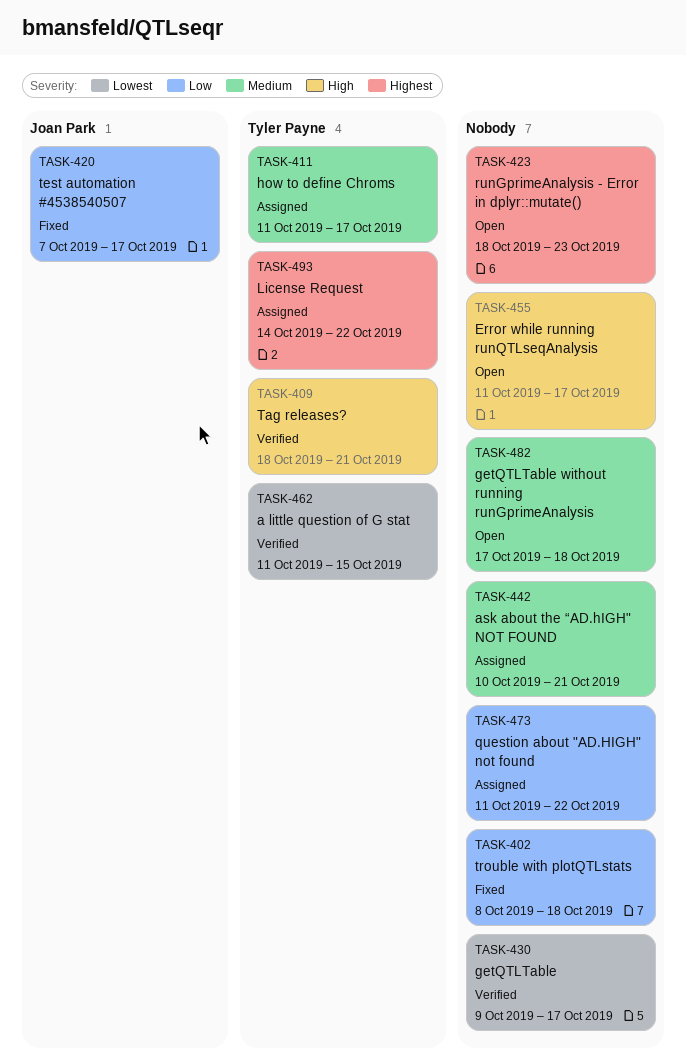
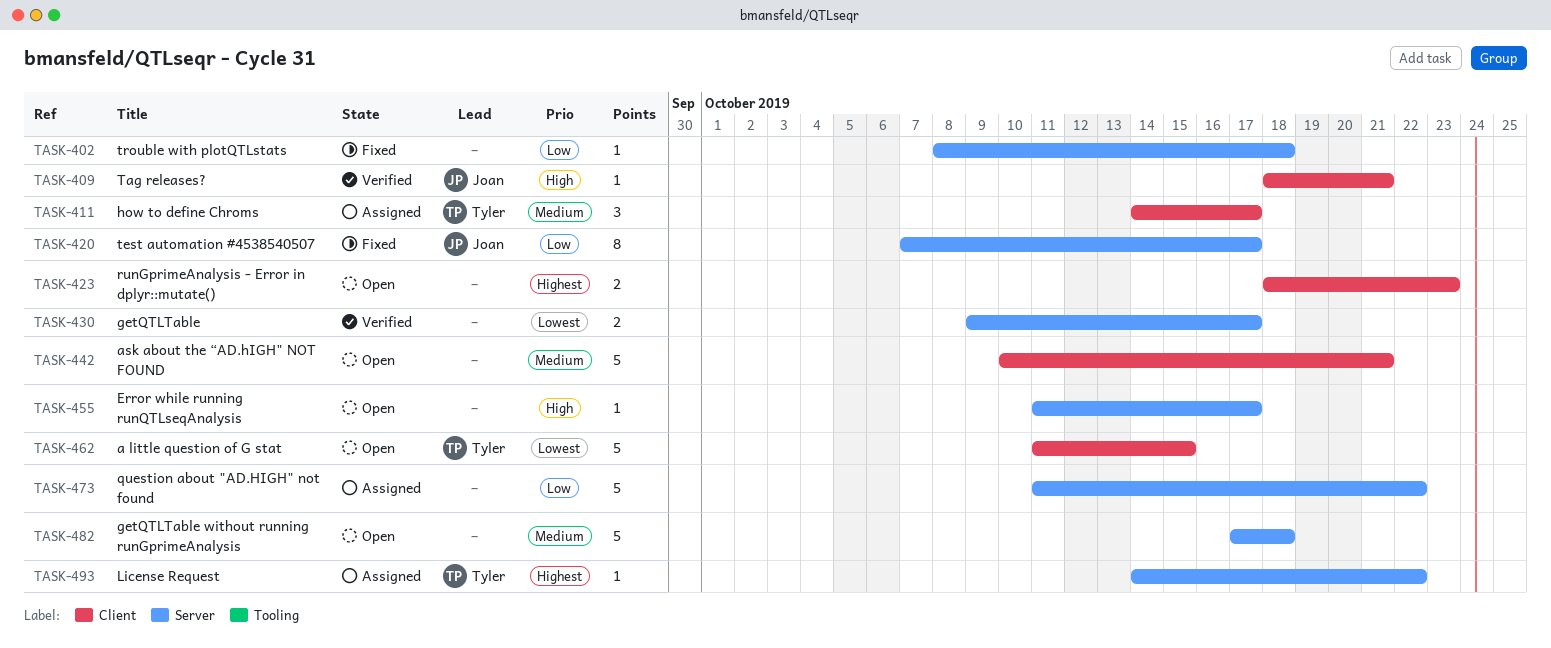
TASK-409, owner: Tyler Payne -> Joan Park
TASK-411, start: Oct 11 -> Oct 14
TASK-442, status: Assigned -> Open
TASK-462, status: Verified -> Open

